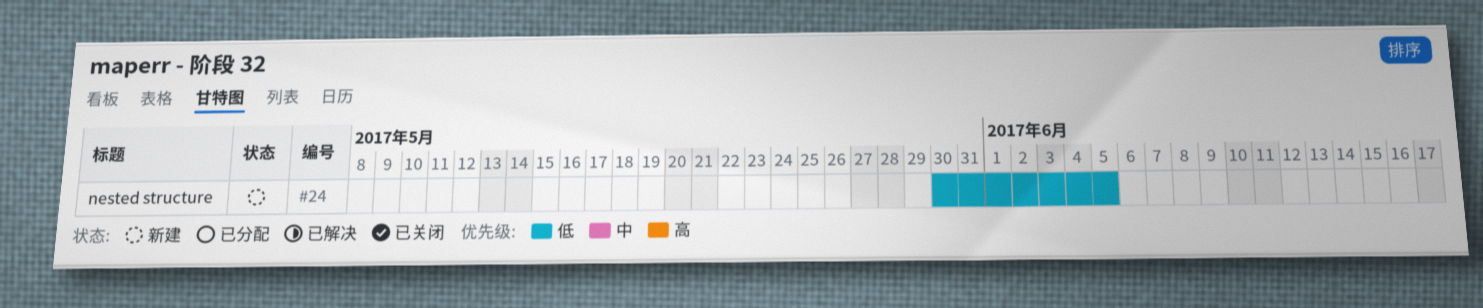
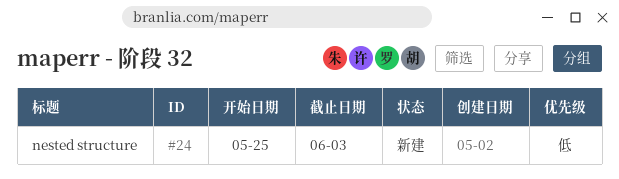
#24, start: May 30 -> May 25
#24, due: Jun 5 -> Jun 3

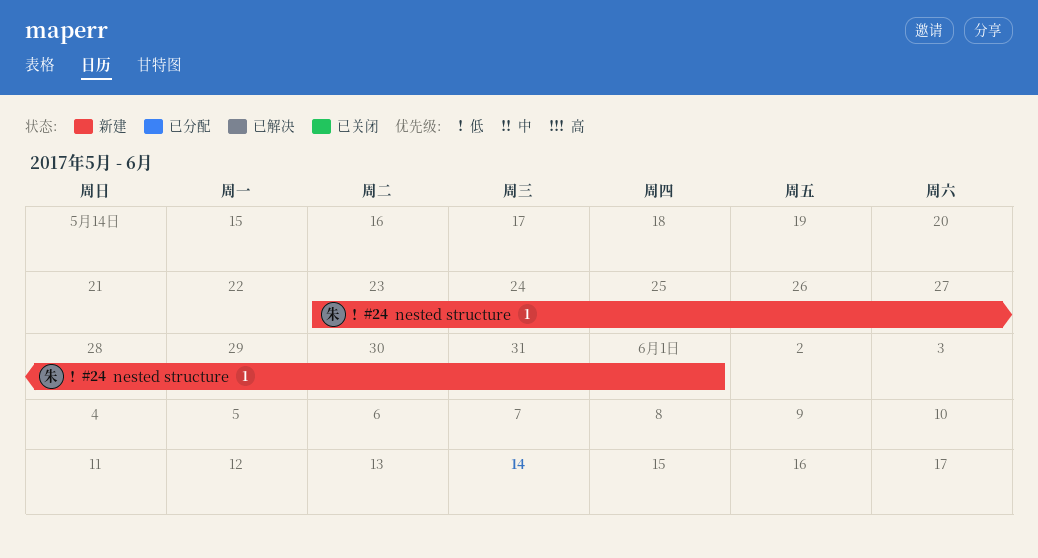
#24, start: May 25 -> May 23
#24, due: Jun 3 -> Jun 1

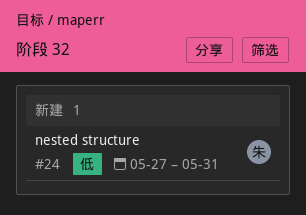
#24, start: May 23 -> May 27
#24, due: Jun 1 -> May 31

